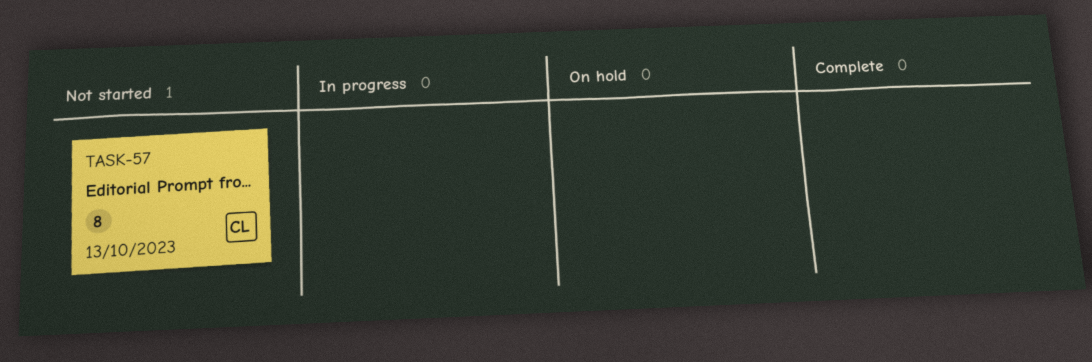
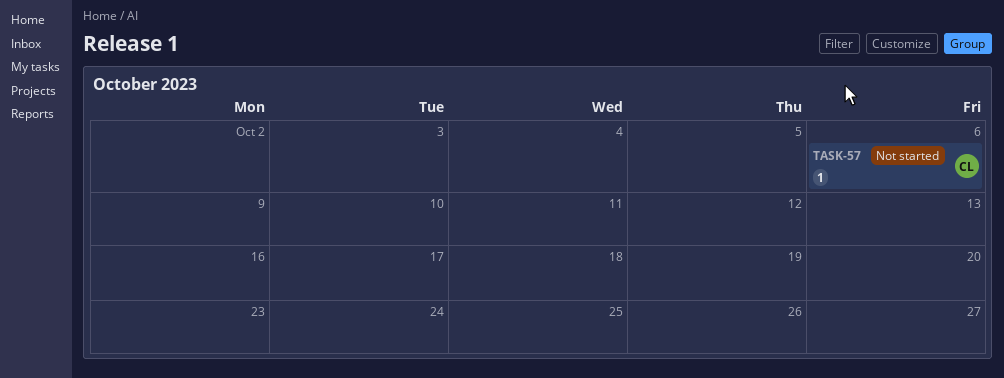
TASK-57, estimate: 8 -> 1
TASK-57, due: Oct 13 -> Oct 6

